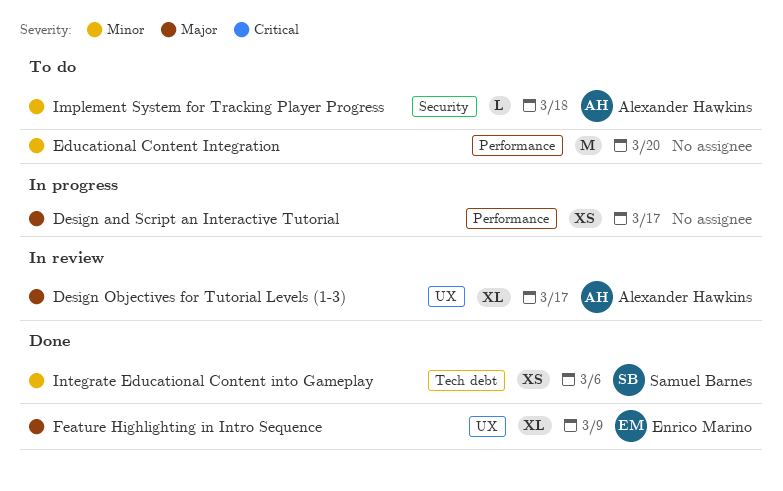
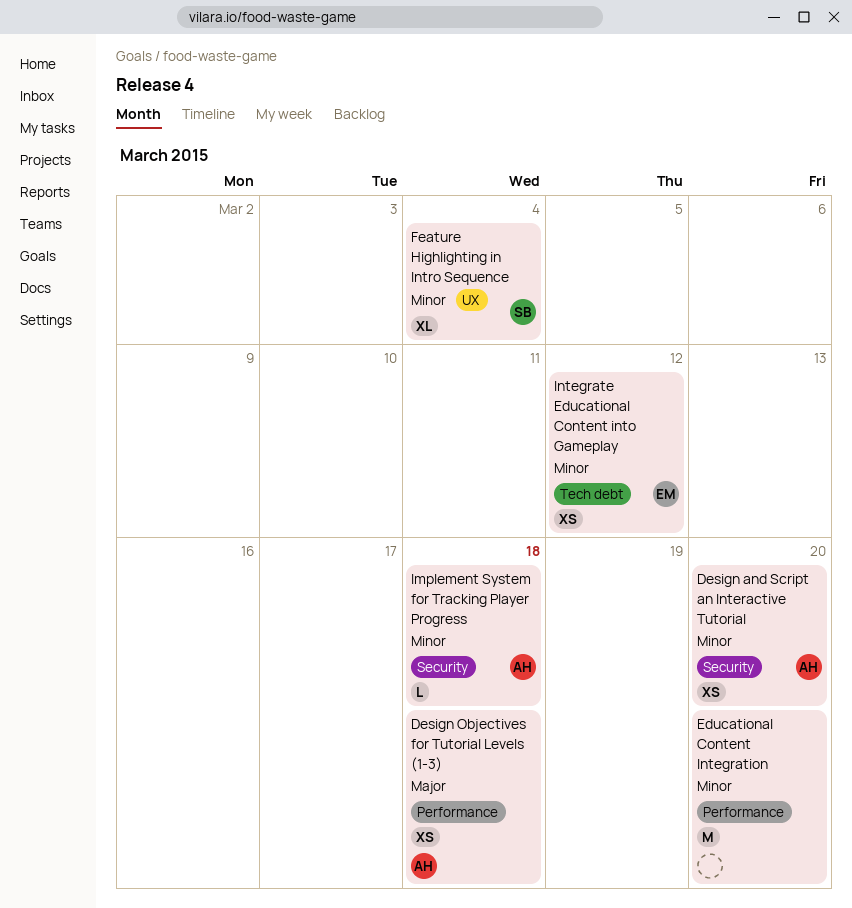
Design and Script an Interactive Tutorial, owner: none -> Alexander Hawkins
Design and Script an Interactive Tutorial, priority: Major -> Minor
Design and Script an Interactive Tutorial, label: Performance -> Security
Design and Script an Interactive Tutorial, due: Mar 17 -> Mar 20
Design Objectives for Tutorial Levels (1-3), label: UX -> Performance
Design Objectives for Tutorial Levels (1-3), estimate: XL -> XS
Design Objectives for Tutorial Levels (1-3), due: Mar 17 -> Mar 18
Feature Highlighting in Intro Sequence, owner: Enrico Marino -> Samuel Barnes
Feature Highlighting in Intro Sequence, priority: Major -> Minor
Feature Highlighting in Intro Sequence, due: Mar 9 -> Mar 4
Integrate Educational Content into Gameplay, owner: Samuel Barnes -> Enrico Marino
Integrate Educational Content into Gameplay, due: Mar 6 -> Mar 12

